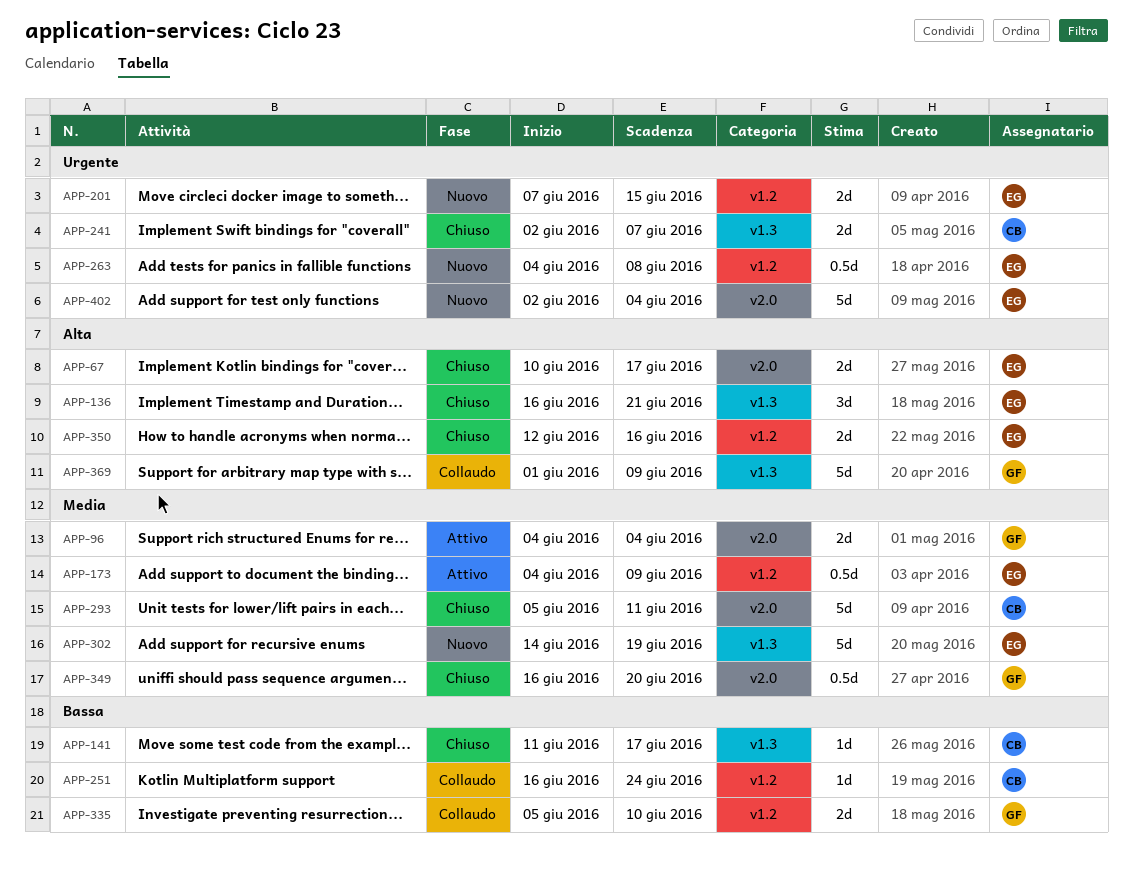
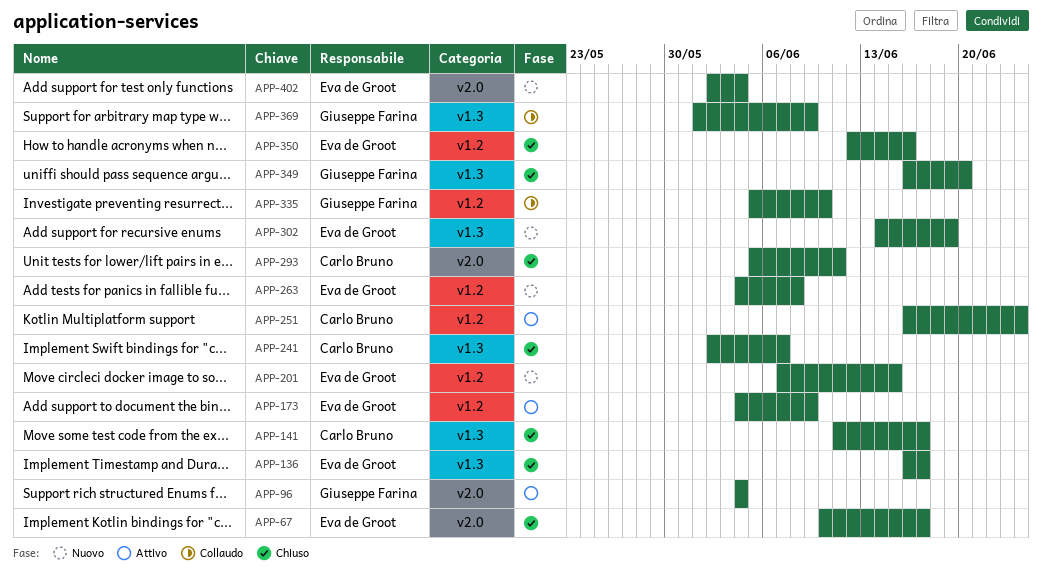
APP-136, due: Jun 21 -> Jun 17
APP-251, status: Collaudo -> Attivo
APP-349, label: v2.0 -> v1.3

